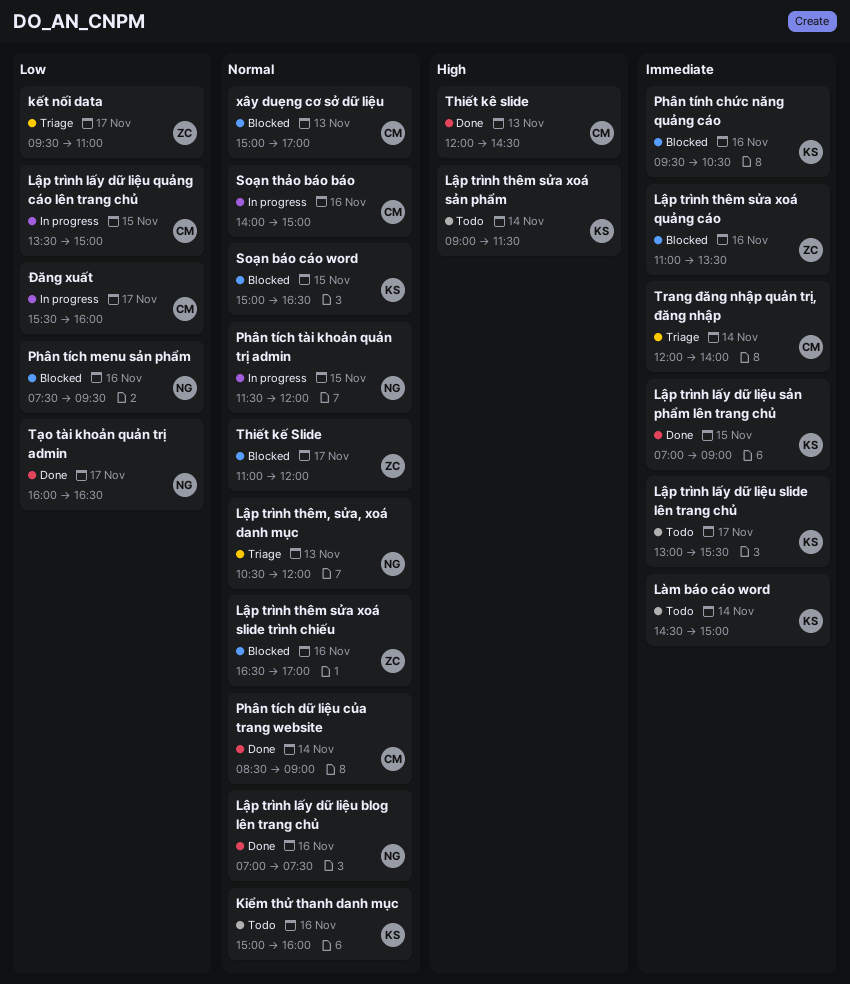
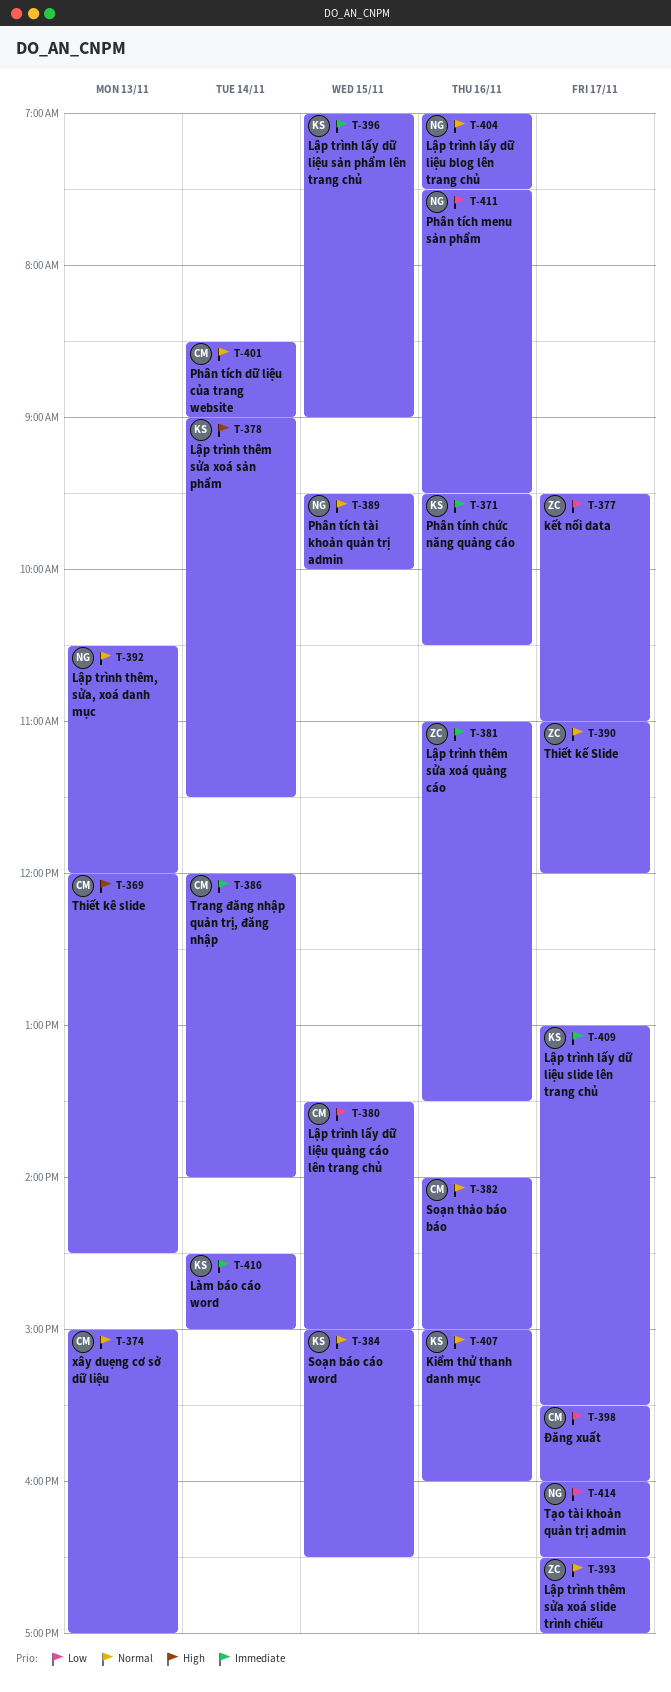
Lập trình thêm sửa xoá slide trình chiếu, day: Nov 16 -> Nov 17
Phân tích tài khoản quản trị admin, begins: 11:30 -> 09:30
Phân tích tài khoản quản trị admin, ends: 12:00 -> 10:00

